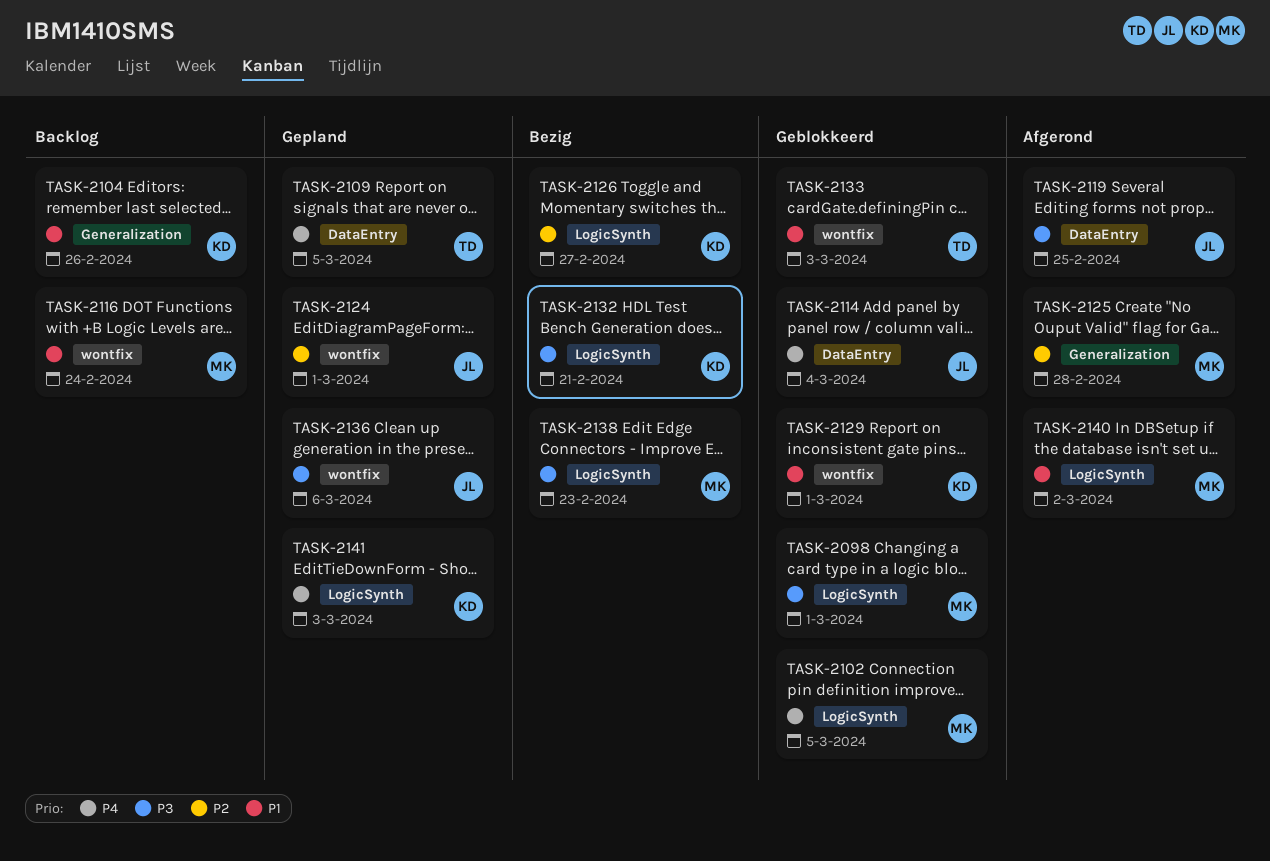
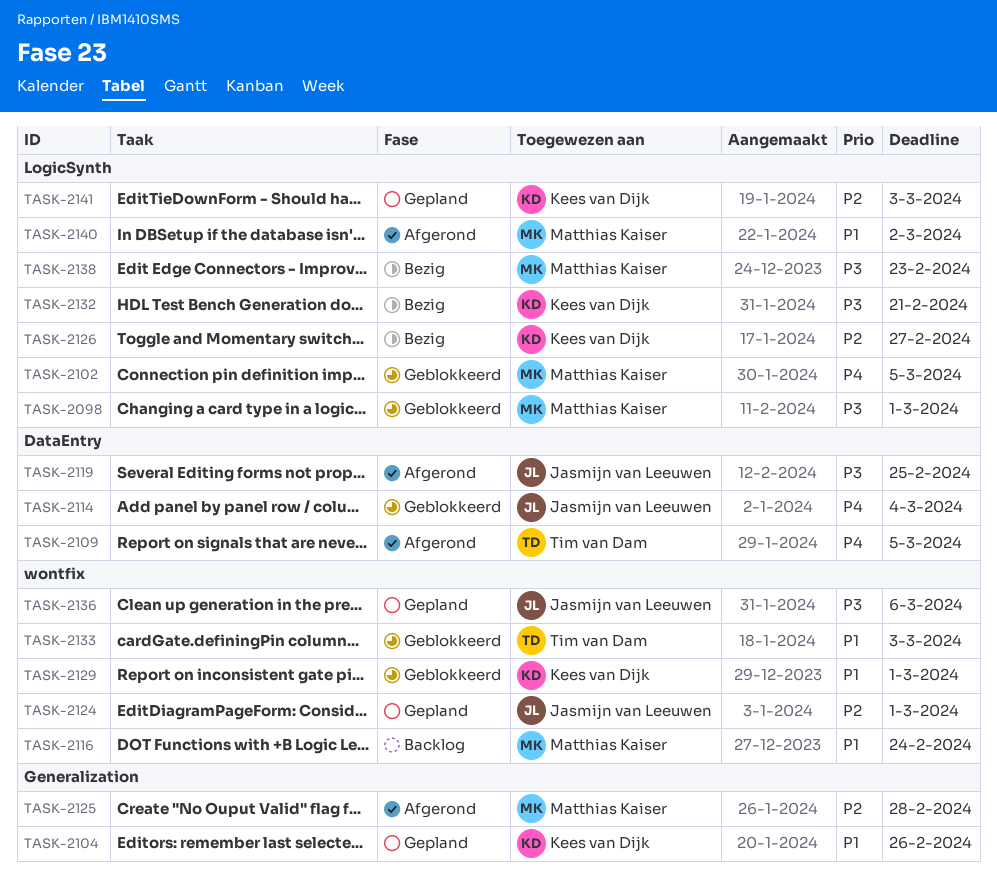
TASK-2104, status: Backlog -> Gepland
TASK-2109, status: Gepland -> Afgerond
TASK-2141, priority: P4 -> P2

